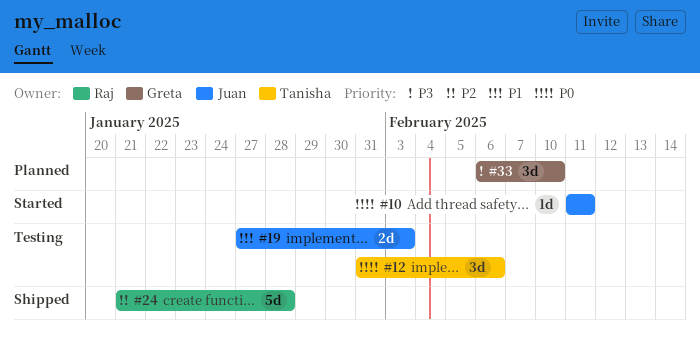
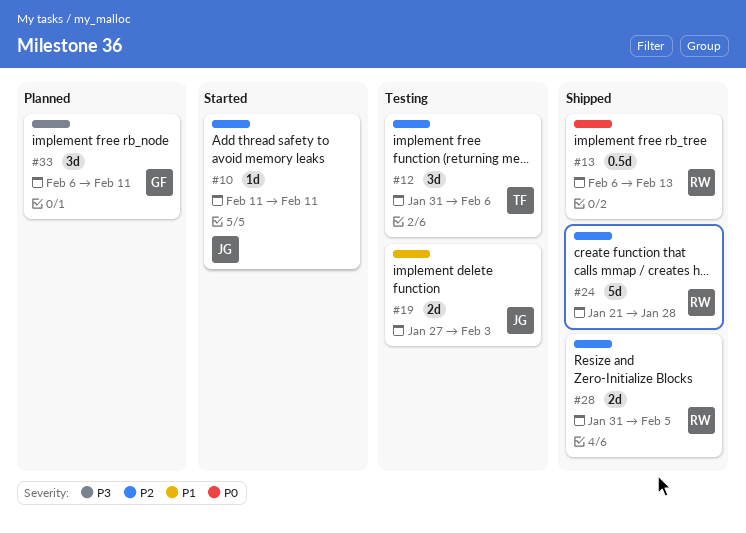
#10, priority: P0 -> P2
#12, priority: P0 -> P2
#13: none -> present
#28: none -> present
#33, due: Feb 10 -> Feb 11

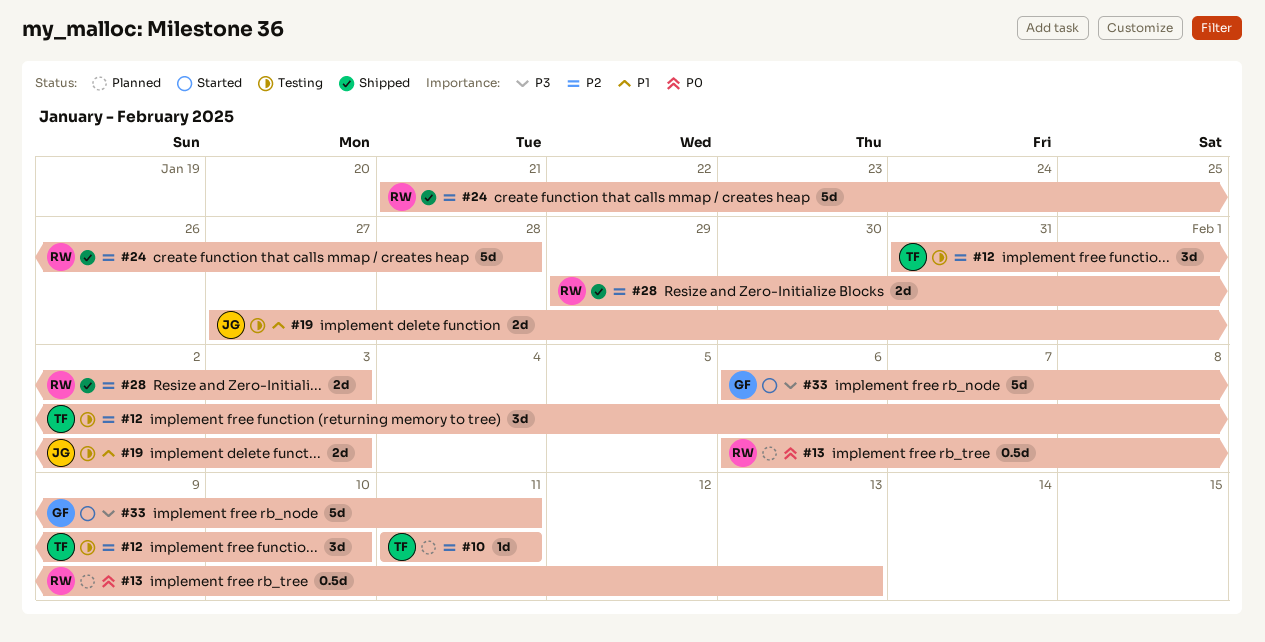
#10, status: Started -> Planned
#10, owner: JG -> TF
#12, due: Feb 6 -> Feb 10
#13, status: Shipped -> Planned
#28, start: Jan 31 -> Jan 29
#28, due: Feb 5 -> Feb 3
#33, status: Planned -> Started
#33, estimate: 3d -> 5d

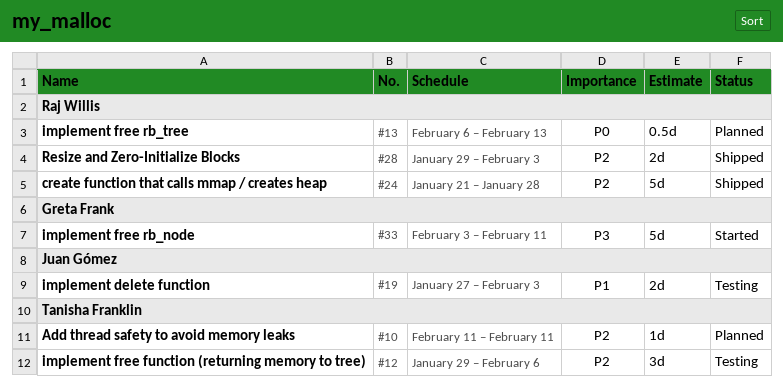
#12, start: Jan 31 -> Jan 29
#12, due: Feb 10 -> Feb 6
#33, start: Feb 6 -> Feb 3

